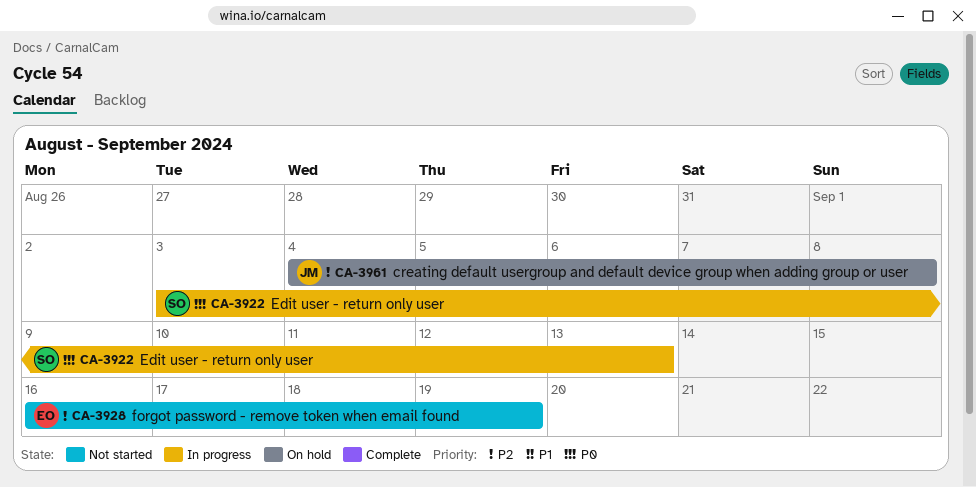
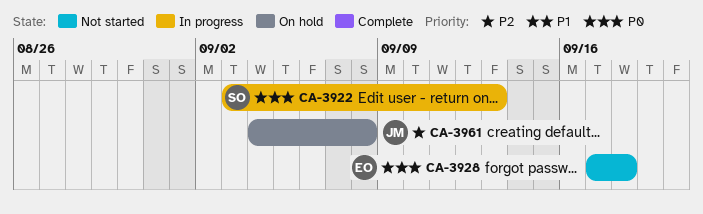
CA-3928, priority: P2 -> P0
CA-3928, start: Sep 16 -> Sep 17
CA-3928, due: Sep 19 -> Sep 18

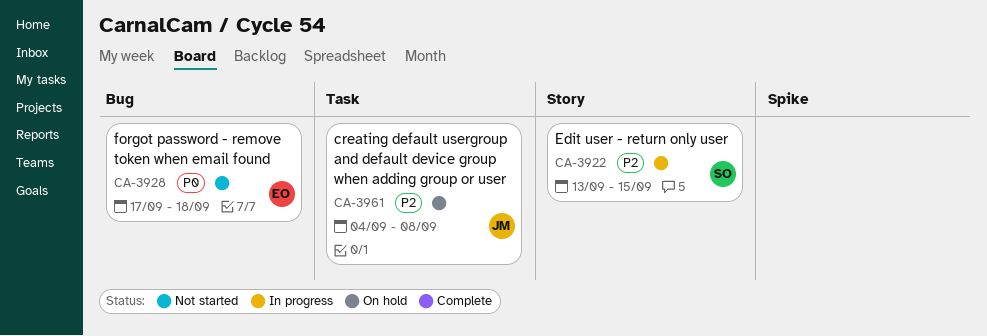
CA-3922, priority: P0 -> P2
CA-3922, start: Sep 3 -> Sep 13
CA-3922, due: Sep 13 -> Sep 15

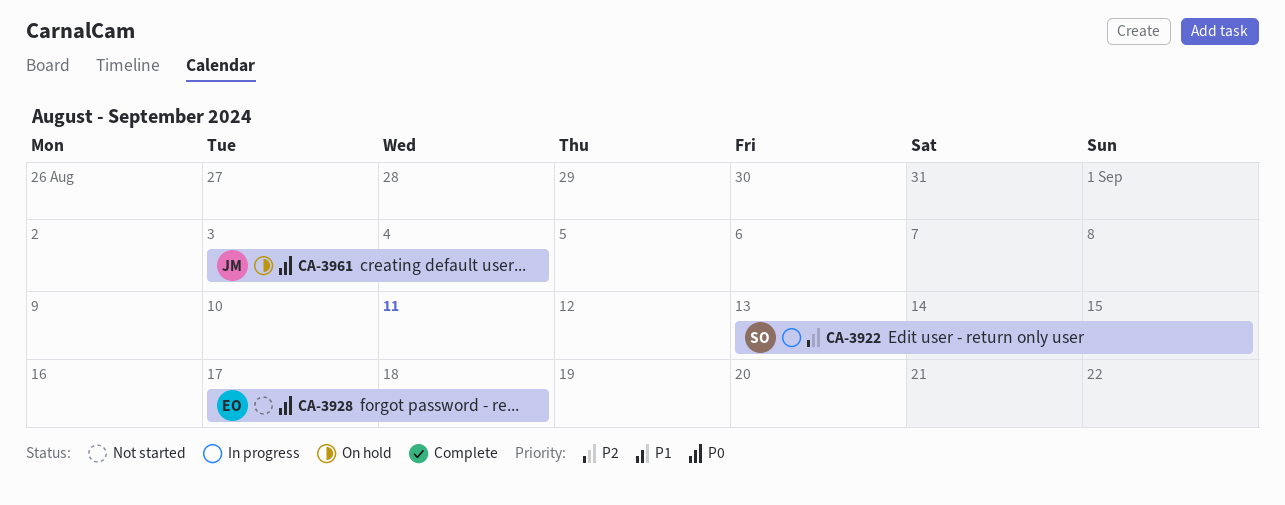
CA-3961, priority: P2 -> P0
CA-3961, start: Sep 4 -> Sep 3
CA-3961, due: Sep 8 -> Sep 4

